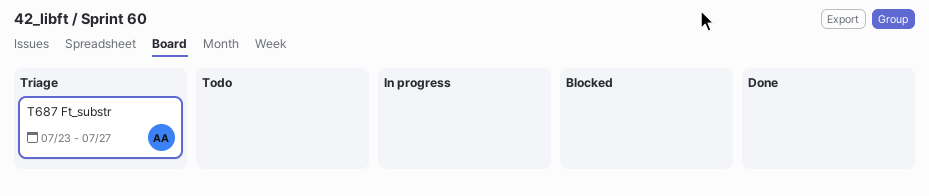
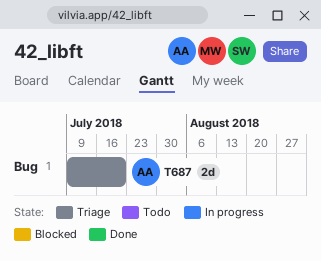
T687, start: Jul 23 -> Jul 9
T687, due: Jul 27 -> Jul 20

